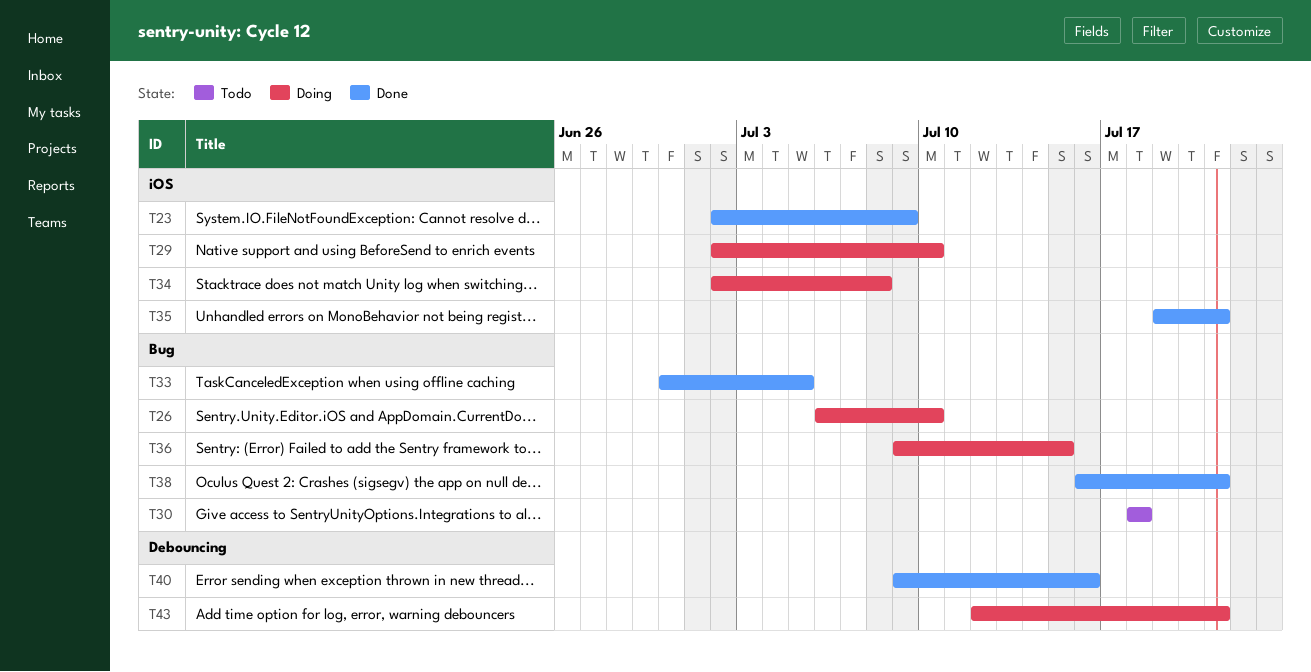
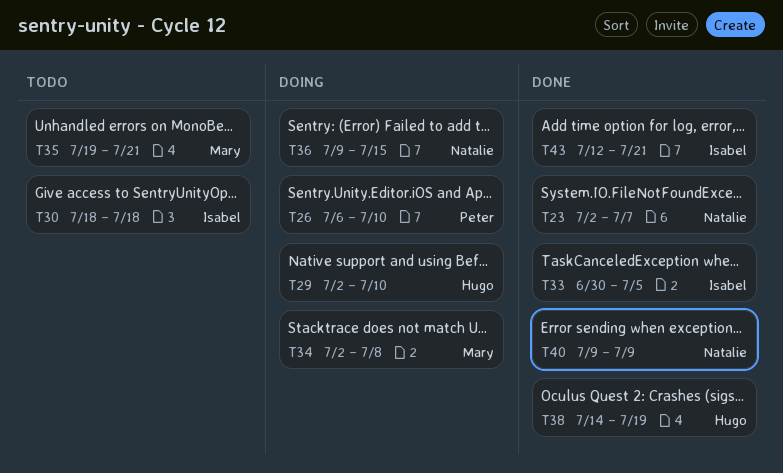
T23, due: Jul 9 -> Jul 7
T35, status: Done -> Todo
T38, start: Jul 16 -> Jul 14
T38, due: Jul 21 -> Jul 19
T40, due: Jul 16 -> Jul 9
T43, status: Doing -> Done

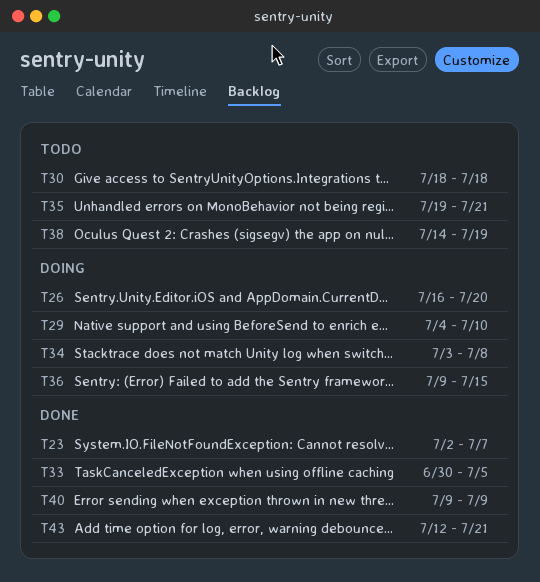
T26, start: Jul 6 -> Jul 16
T26, due: Jul 10 -> Jul 20
T29, start: Jul 2 -> Jul 4
T34, start: Jul 2 -> Jul 3
T38, status: Done -> Todo

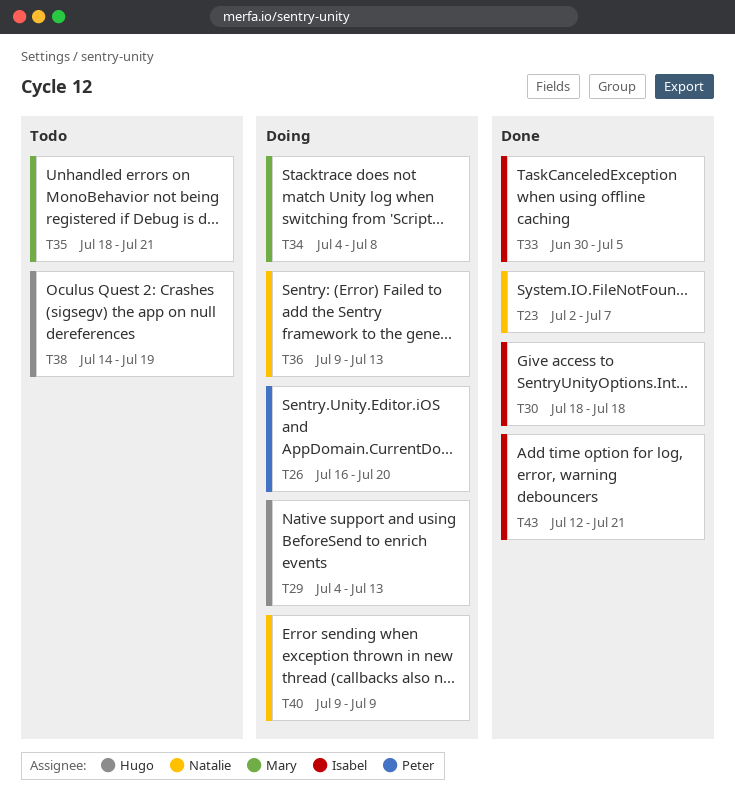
T29, due: Jul 10 -> Jul 13
T30, status: Todo -> Done
T34, start: Jul 3 -> Jul 4
T35, start: Jul 19 -> Jul 18
T36, due: Jul 15 -> Jul 13
T40, status: Done -> Doing

